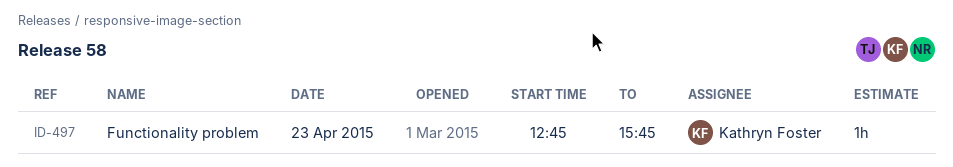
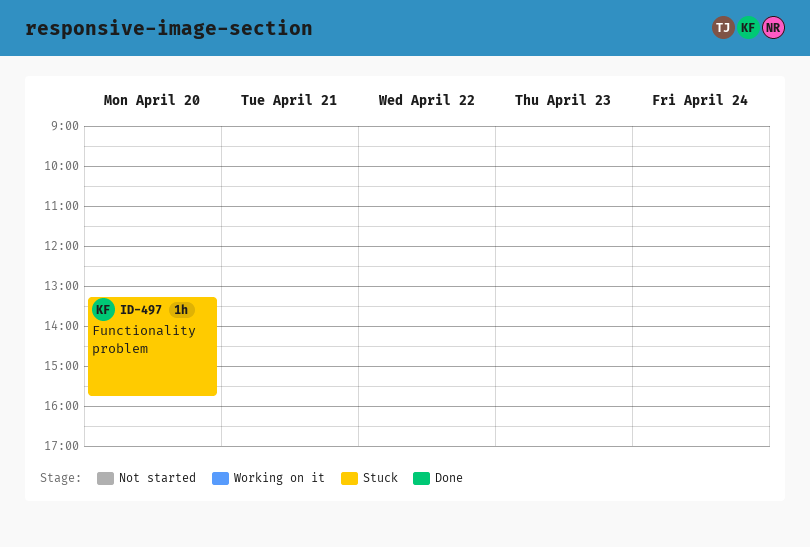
ID-497, day: Apr 23 -> Apr 20
ID-497, begins: 12:45 -> 13:15

